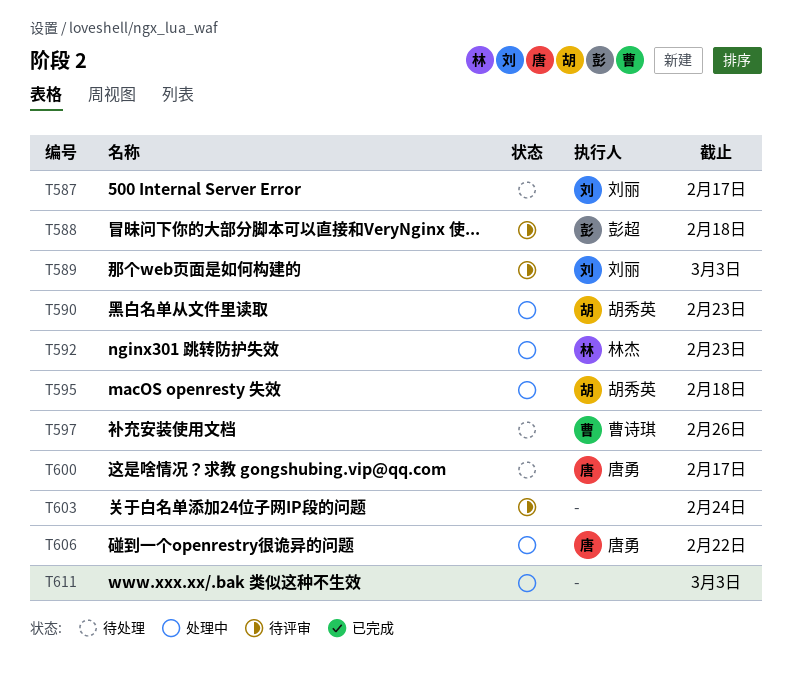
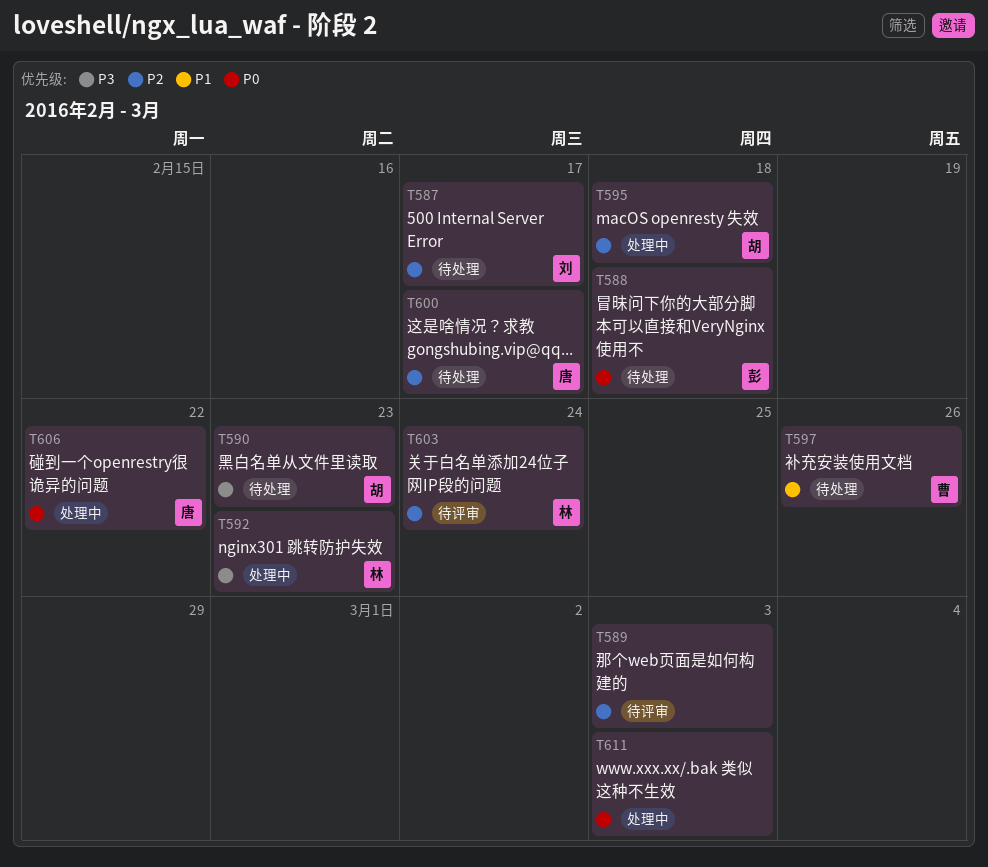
T588, status: 待评审 -> 待处理
T589, owner: 刘丽 -> none
T590, status: 处理中 -> 待处理
T603, owner: none -> 林杰

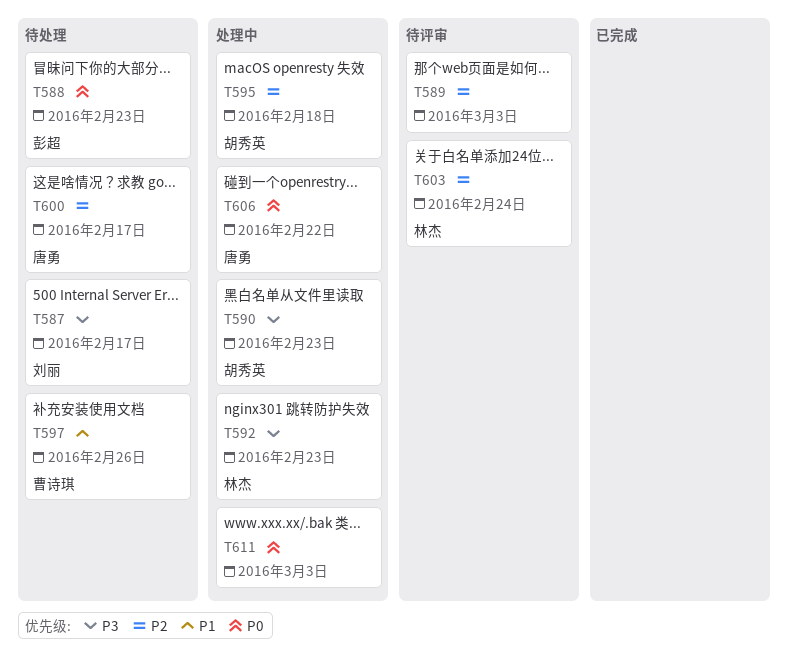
T587, priority: P2 -> P3
T588, due: Feb 18 -> Feb 23
T590, status: 待处理 -> 处理中

